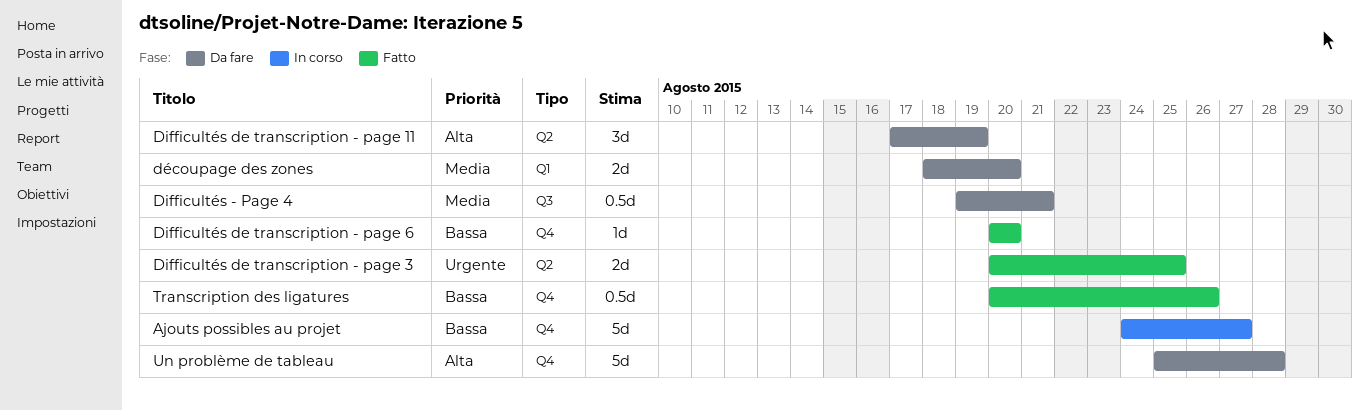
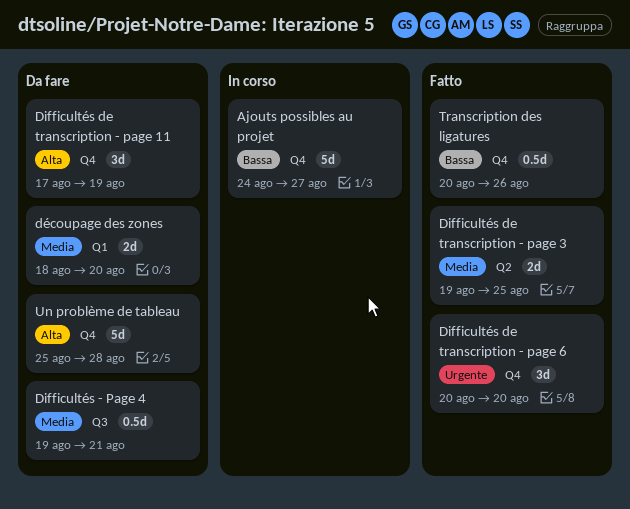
Difficultés de transcription - page 11, label: Q2 -> Q4
Difficultés de transcription - page 3, priority: Urgente -> Media
Difficultés de transcription - page 3, start: Aug 20 -> Aug 19
Difficultés de transcription - page 6, priority: Bassa -> Urgente
Difficultés de transcription - page 6, estimate: 1d -> 3d

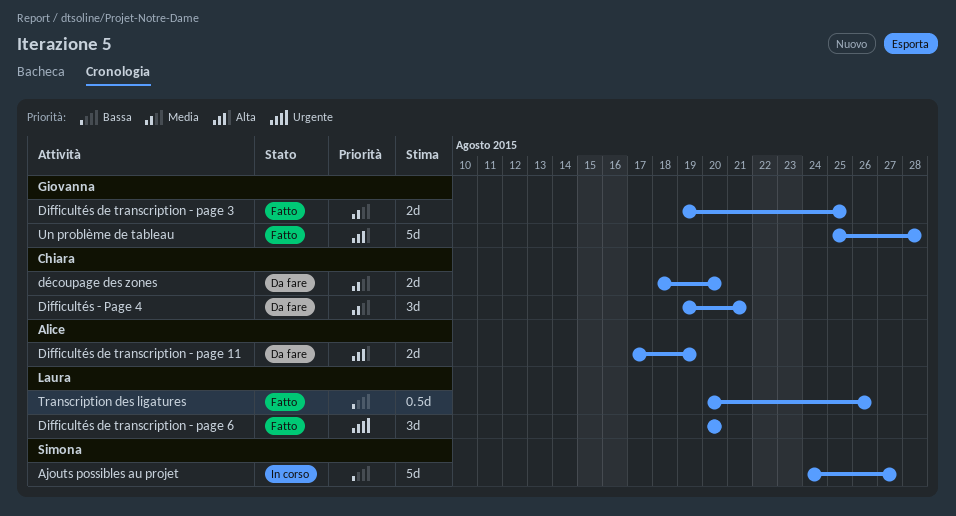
Difficultés - Page 4, estimate: 0.5d -> 3d
Difficultés de transcription - page 11, estimate: 3d -> 2d
Un problème de tableau, status: Da fare -> Fatto

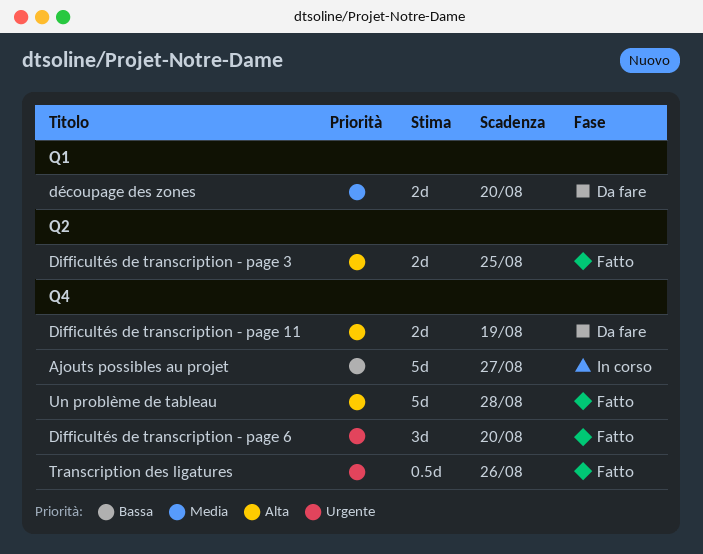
Difficultés - Page 4: present -> none
Difficultés de transcription - page 3, priority: Media -> Alta
Transcription des ligatures, priority: Bassa -> Urgente

